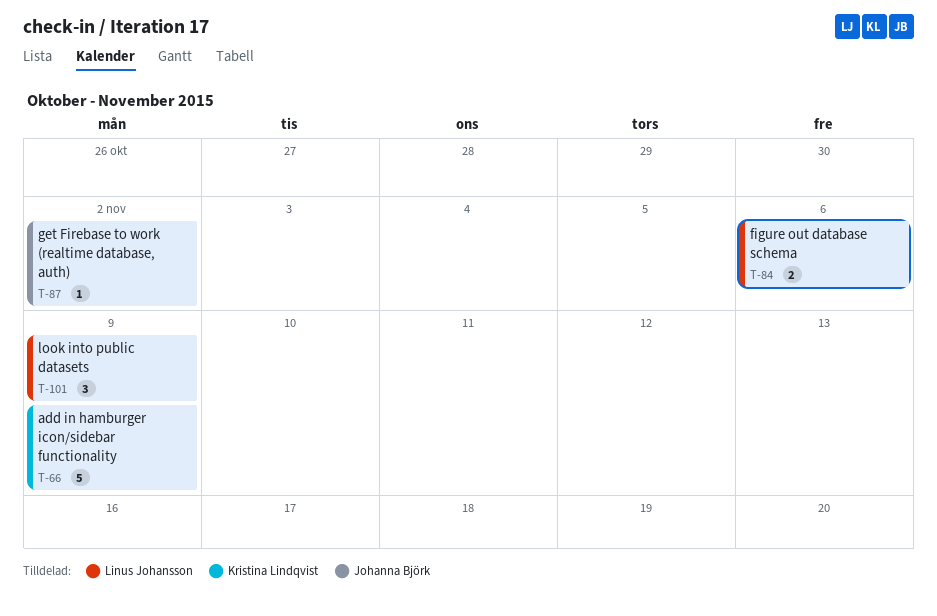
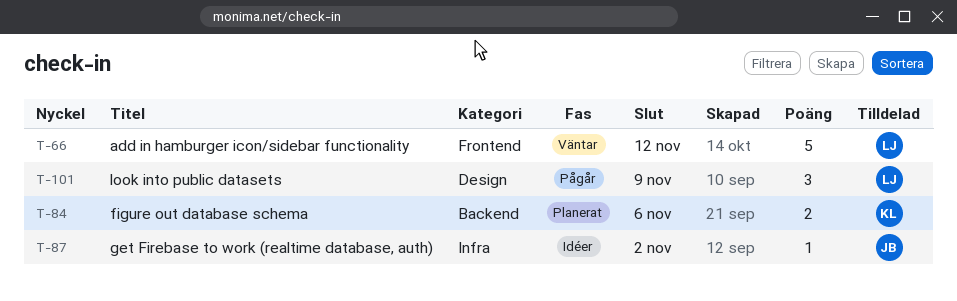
T-66, owner: Kristina Lindqvist -> Linus Johansson
T-66, due: Nov 9 -> Nov 12
T-84, owner: Linus Johansson -> Kristina Lindqvist

